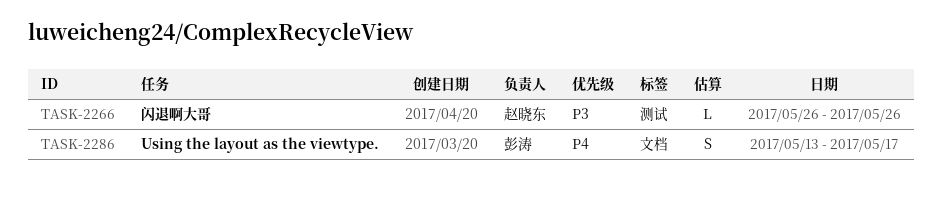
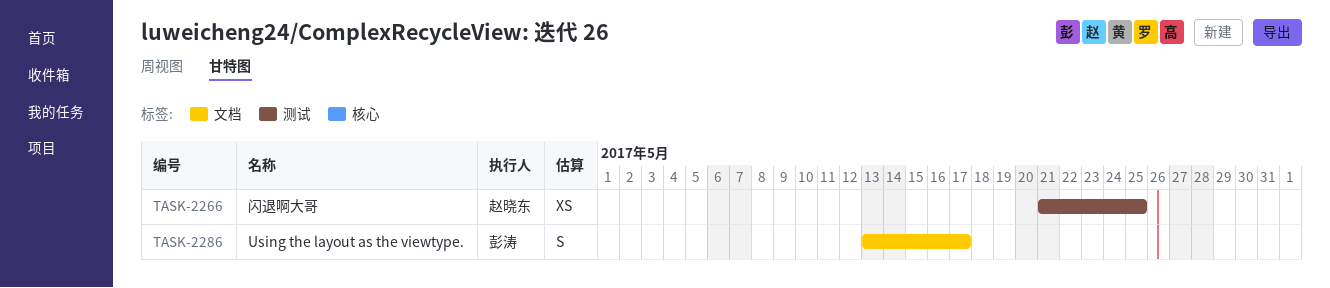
TASK-2266, estimate: L -> XS
TASK-2266, start: May 26 -> May 21
TASK-2266, due: May 26 -> May 25

